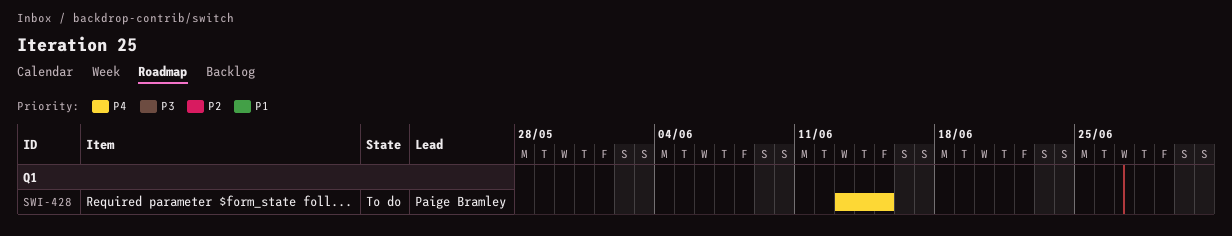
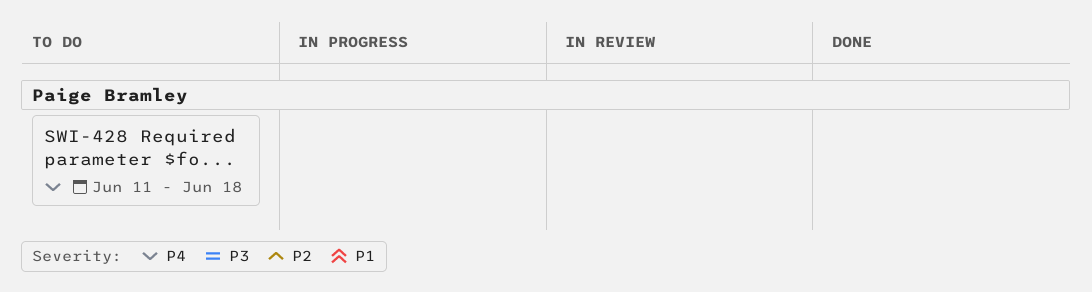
SWI-428, start: Jun 13 -> Jun 11
SWI-428, due: Jun 15 -> Jun 18

